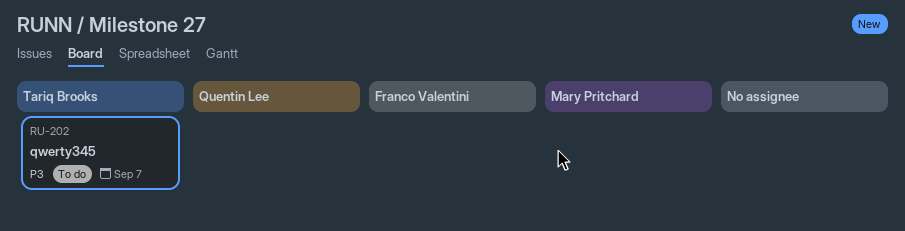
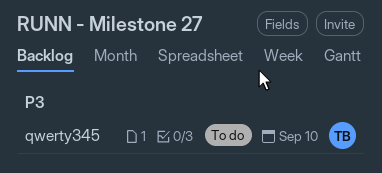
qwerty345, due: Sep 7 -> Sep 10

